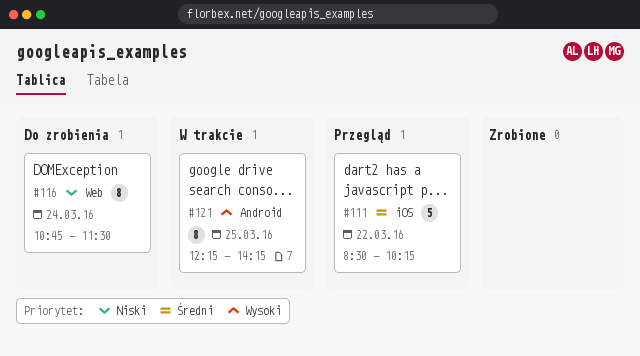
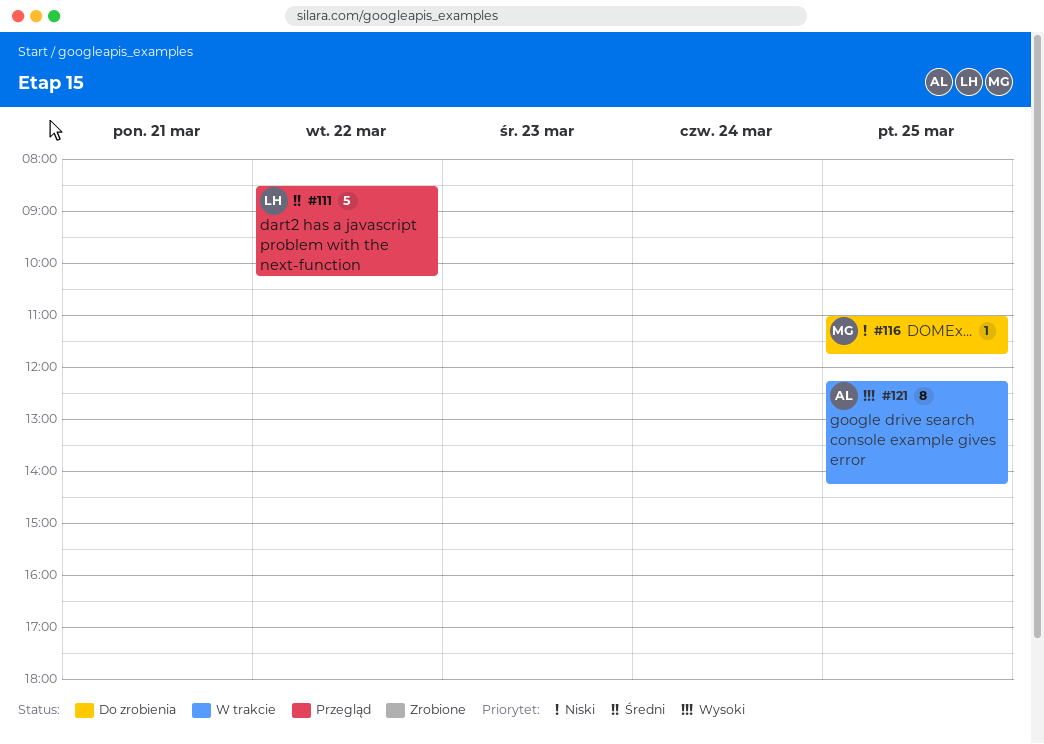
#116, estimate: 8 -> 1
#116, day: Mar 24 -> Mar 25
#116, begins: 10:45 -> 11:00
#116, ends: 11:30 -> 11:45

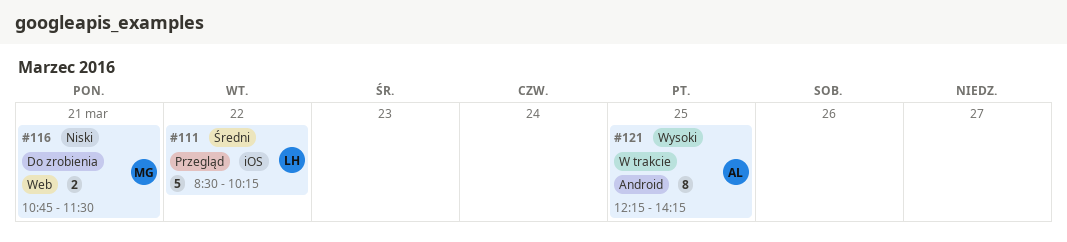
#116, estimate: 1 -> 2
#116, day: Mar 25 -> Mar 21
#116, begins: 11:00 -> 10:45
#116, ends: 11:45 -> 11:30

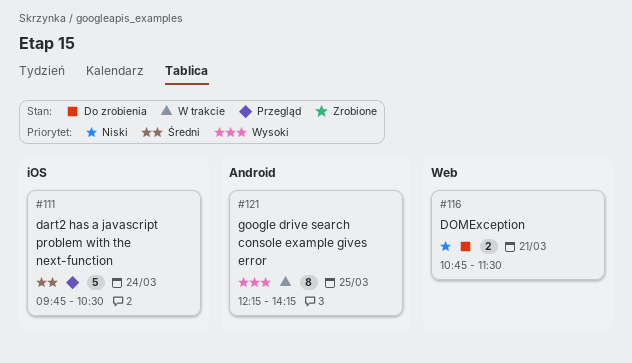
#111, day: Mar 22 -> Mar 24
#111, begins: 08:30 -> 09:45
#111, ends: 10:15 -> 10:30

